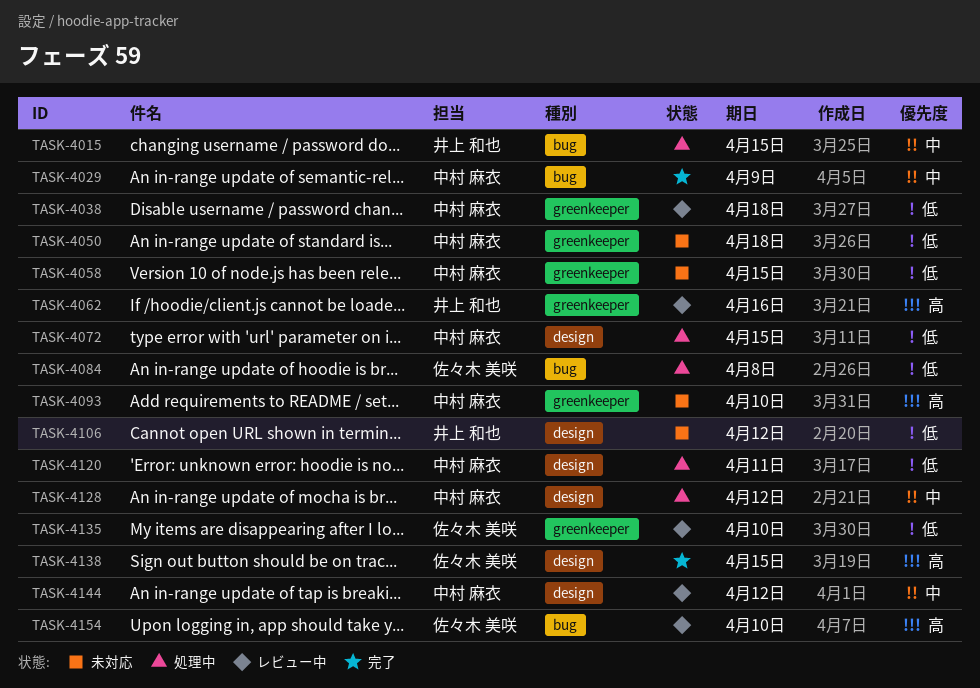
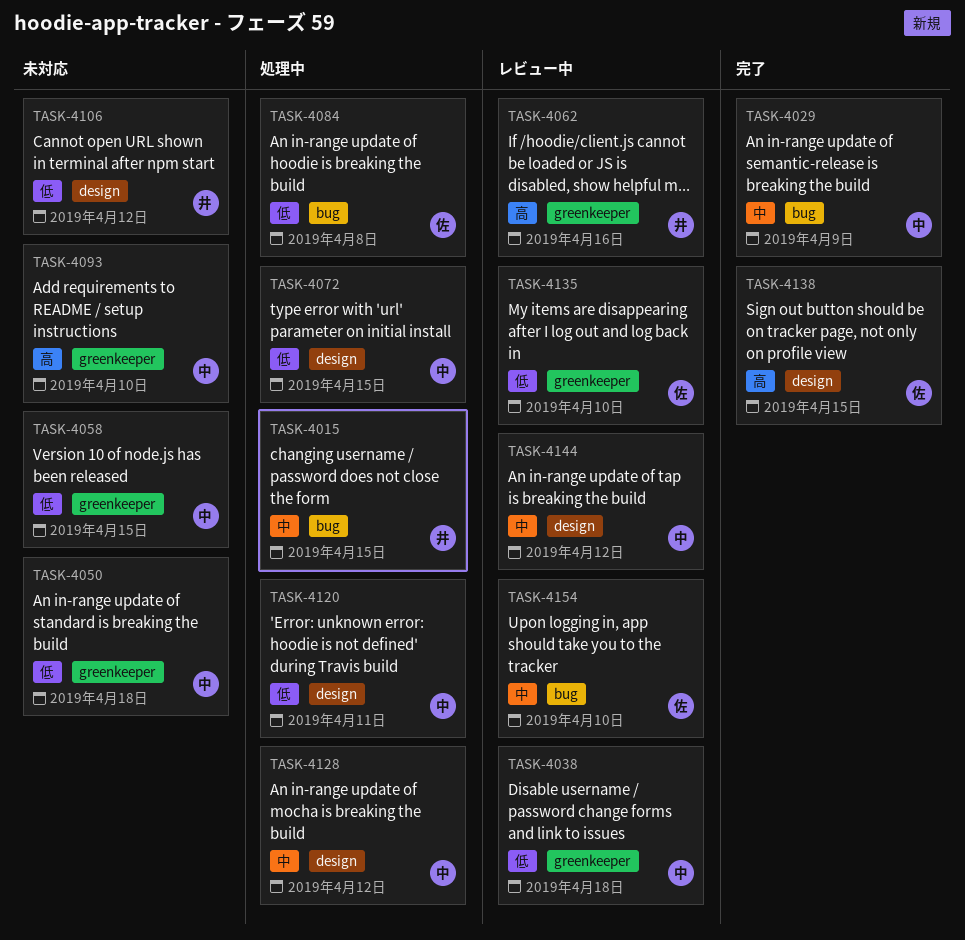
TASK-4154, priority: 高 -> 中

